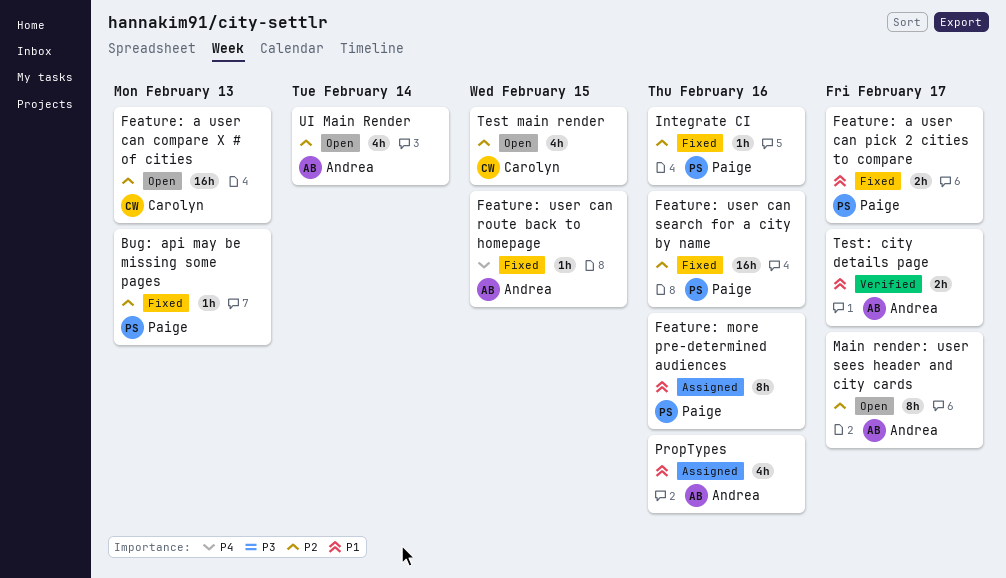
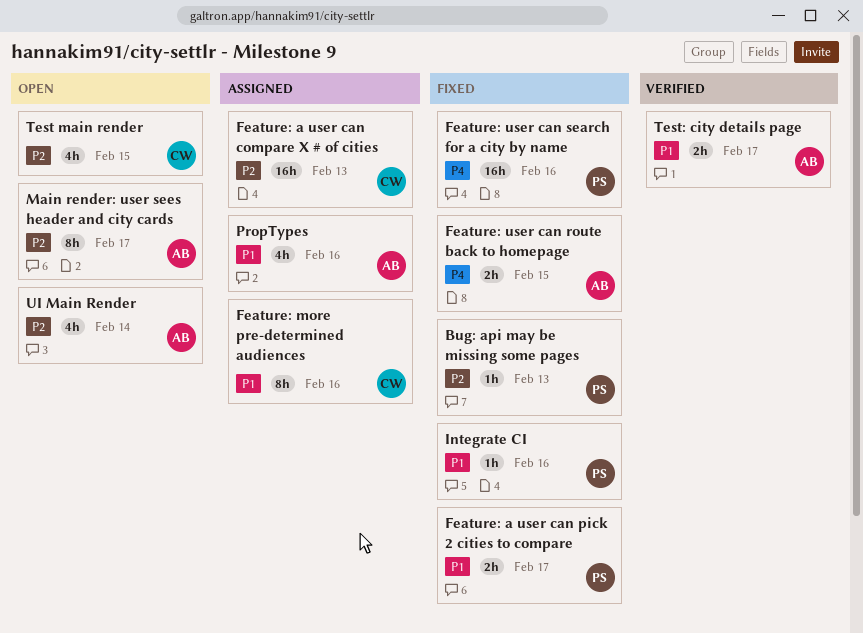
Feature: a user can compare X # of cities, status: Open -> Assigned
Feature: more pre-determined audiences, owner: Paige -> Carolyn
Feature: user can route back to homepage, estimate: 1h -> 2h
Feature: user can search for a city by name, priority: P2 -> P4
Integrate CI, priority: P2 -> P1

